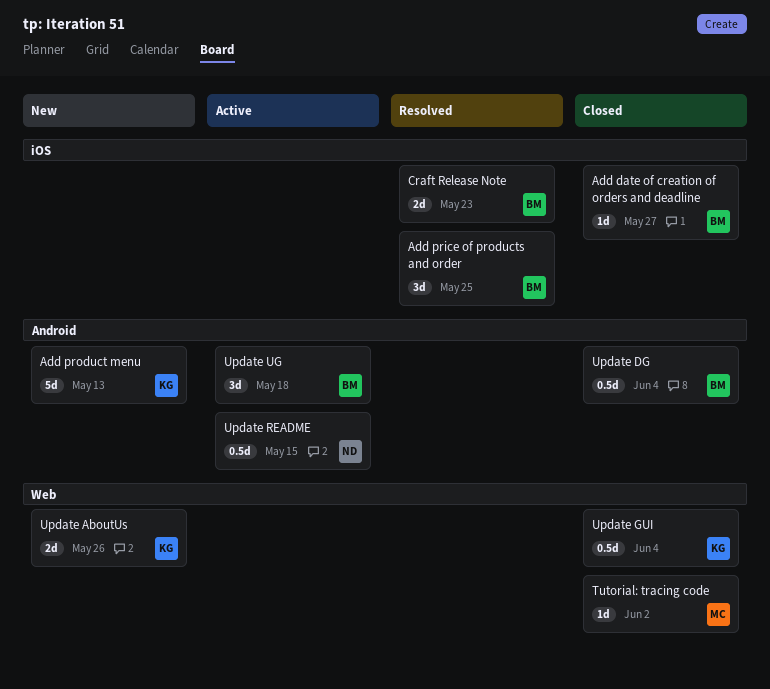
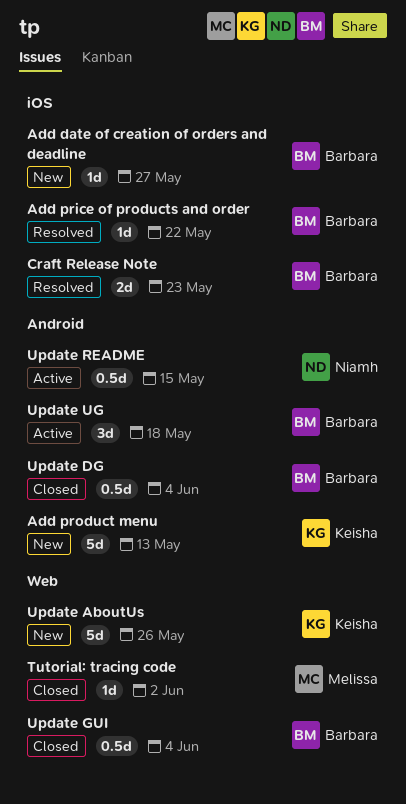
Add date of creation of orders and deadline, status: Closed -> New
Add price of products and order, estimate: 3d -> 1d
Add price of products and order, due: May 25 -> May 22
Update AboutUs, estimate: 2d -> 5d
Update GUI, owner: Keisha -> Barbara

